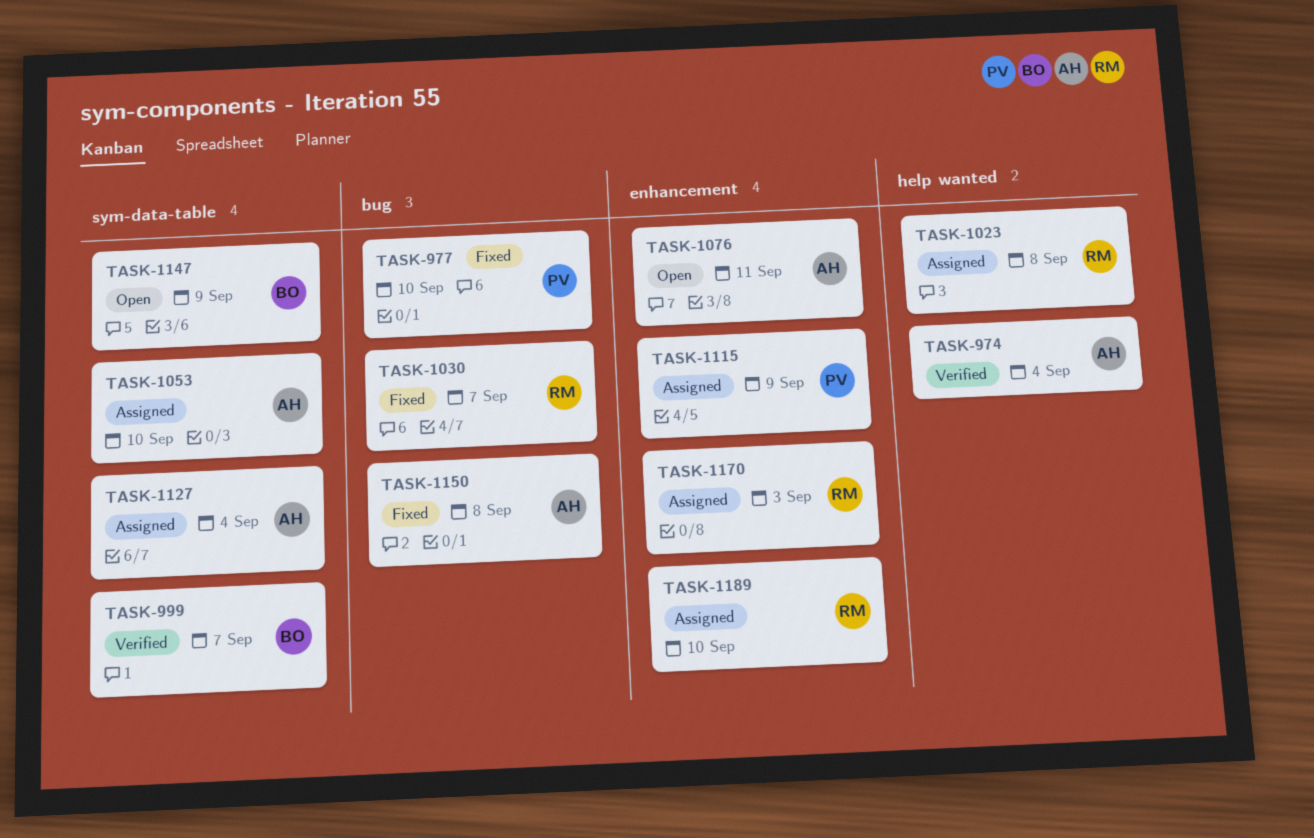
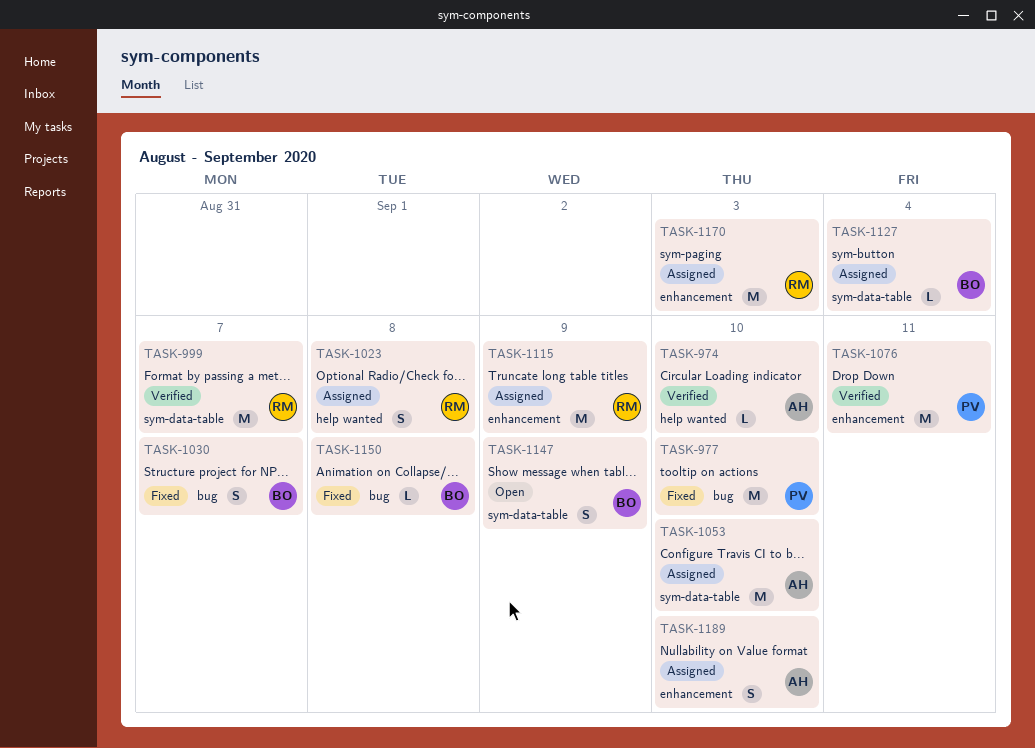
TASK-974, due: Sep 4 -> Sep 10
TASK-999, owner: BO -> RM
TASK-1030, owner: RM -> BO
TASK-1076, status: Open -> Verified
TASK-1076, owner: AH -> PV
TASK-1115, owner: PV -> RM
TASK-1127, owner: AH -> BO
TASK-1150, owner: AH -> BO
TASK-1189, owner: RM -> AH

